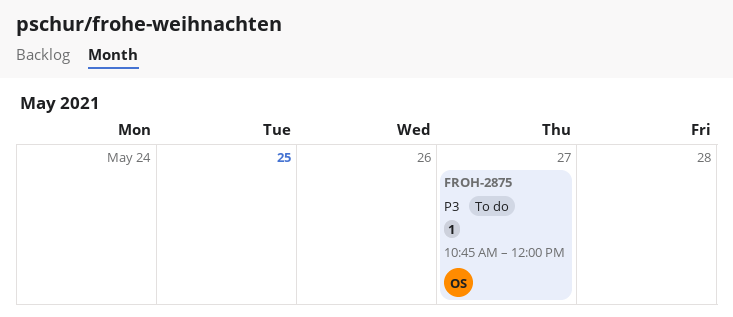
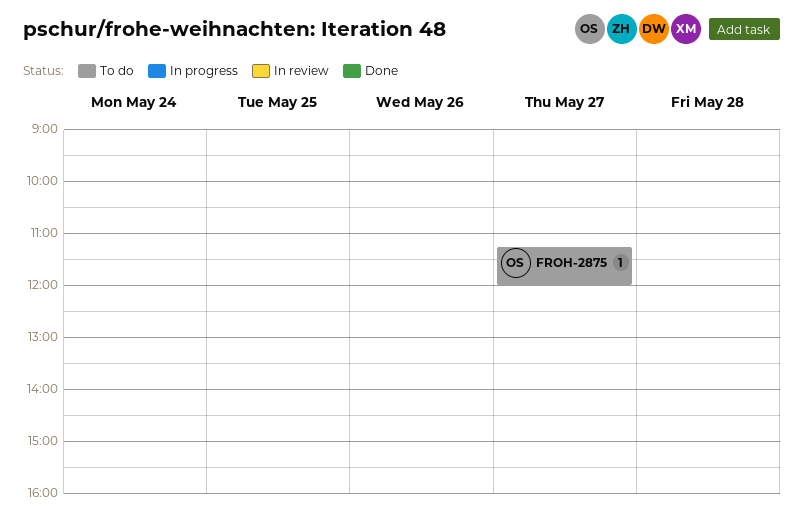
FROH-2875, begins: 10:45 -> 11:15

